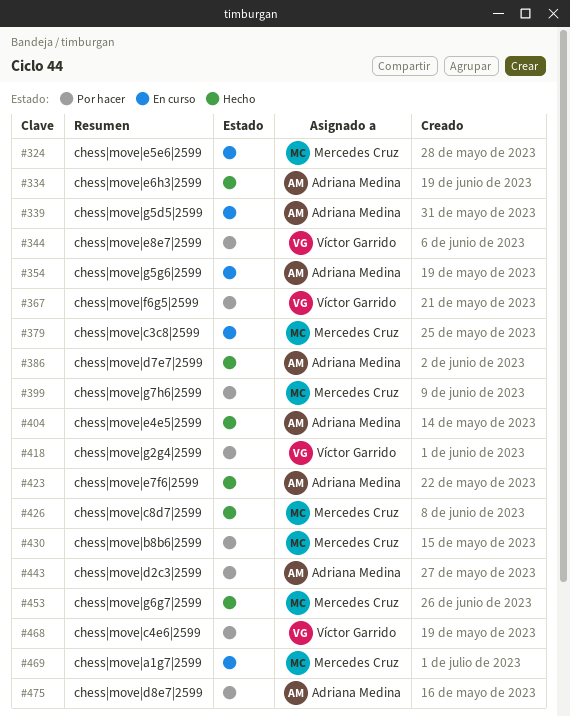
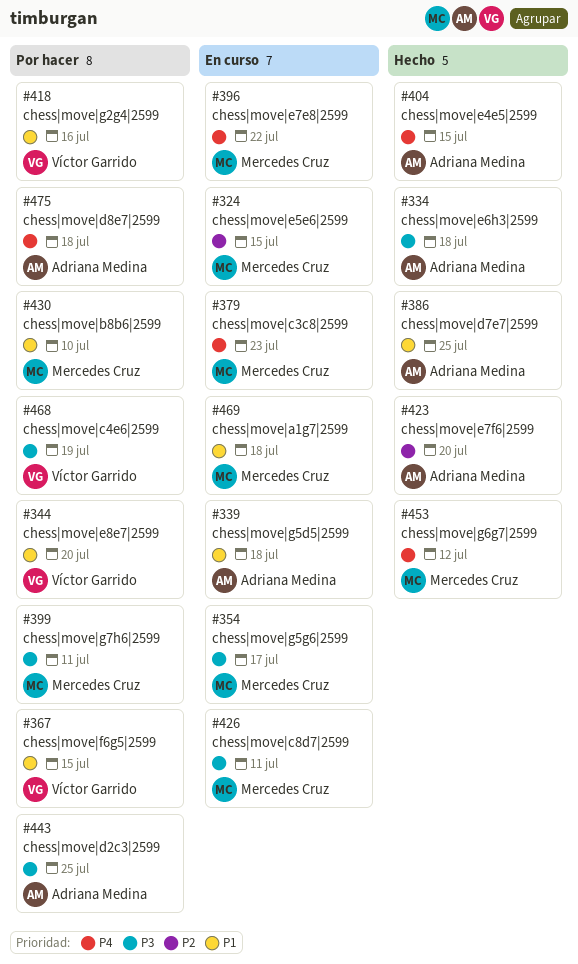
#354, owner: Adriana Medina -> Mercedes Cruz
#396: none -> present
#426, status: Hecho -> En curso

